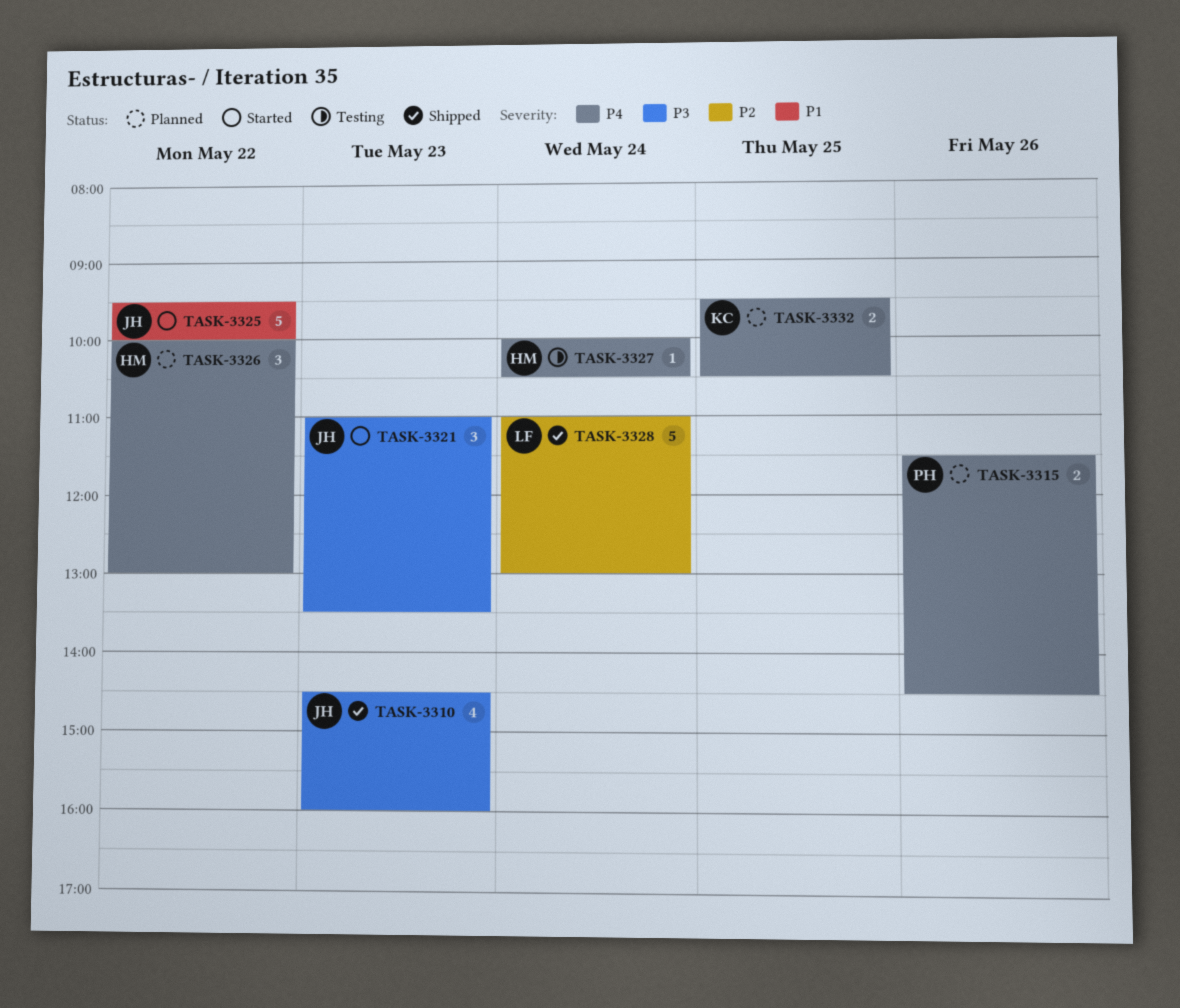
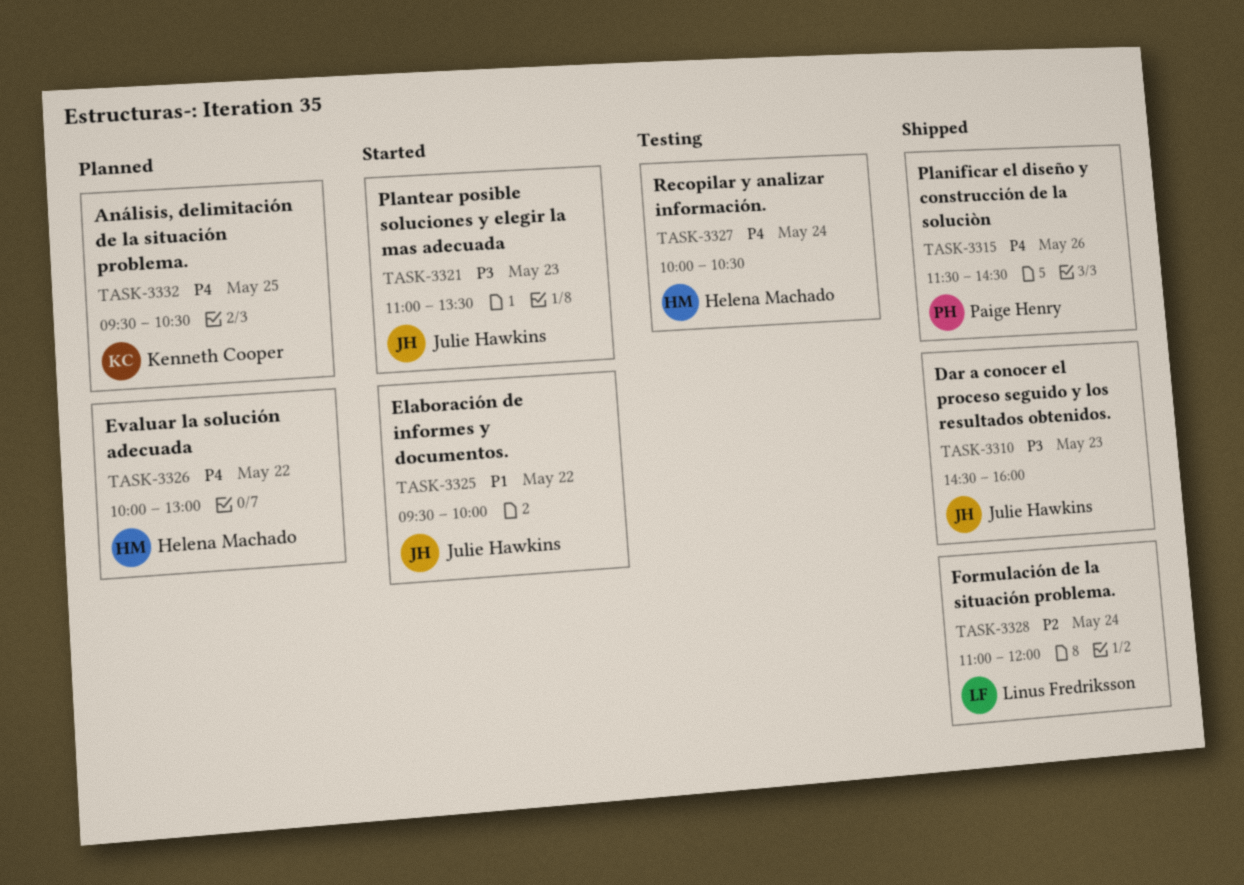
TASK-3315, status: Planned -> Shipped
TASK-3328, ends: 13:00 -> 12:00

